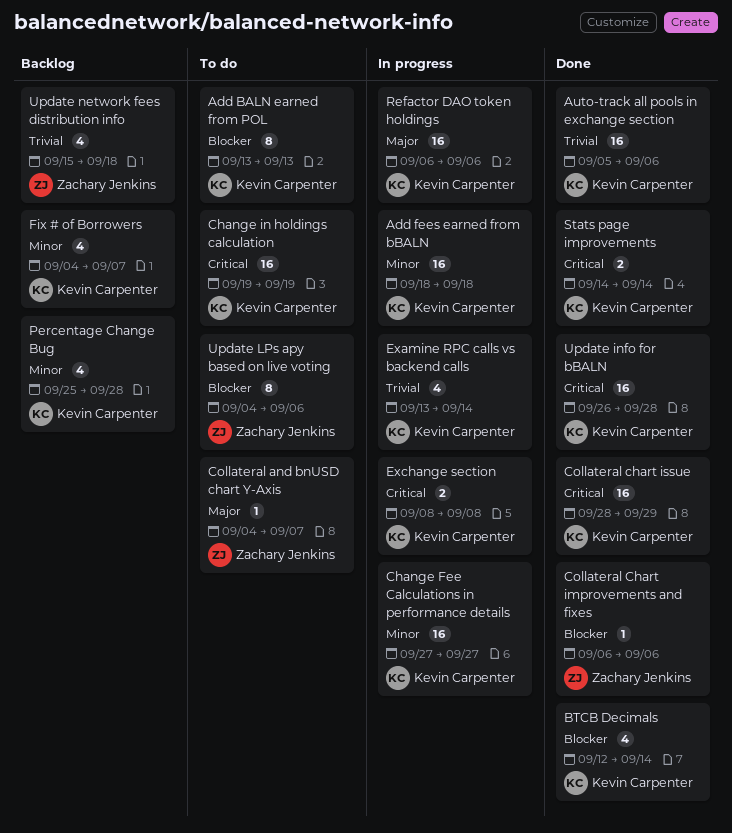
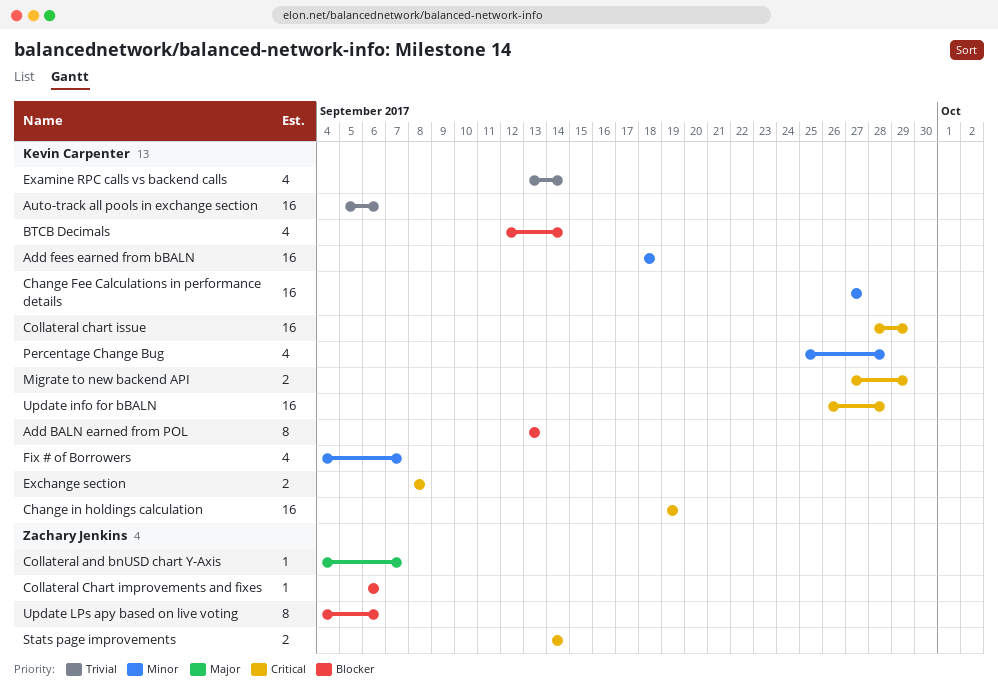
Migrate to new backend API: none -> present
Refactor DAO token holdings: present -> none
Stats page improvements, owner: Kevin Carpenter -> Zachary Jenkins
Update network fees distribution info: present -> none

